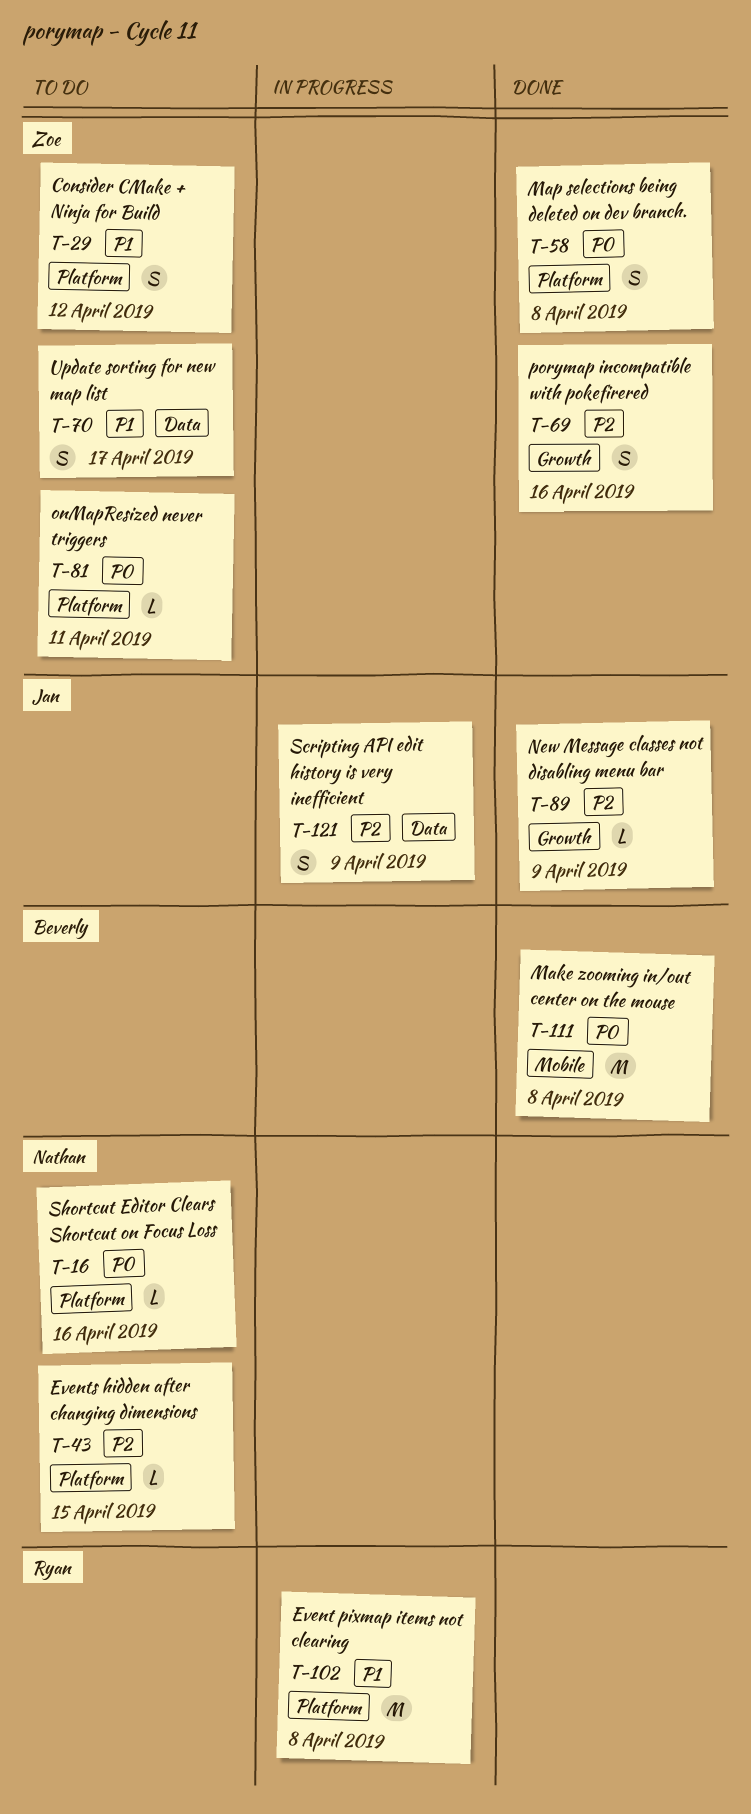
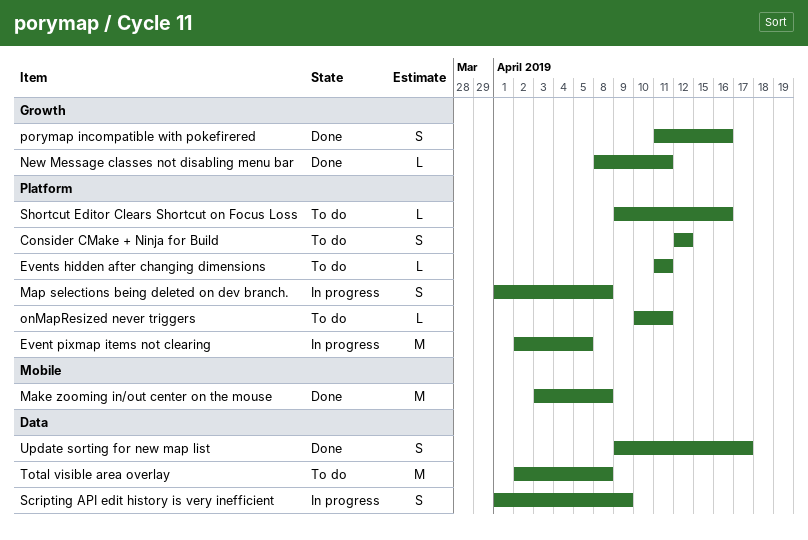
Event pixmap items not clearing, due: Apr 8 -> Apr 5
Events hidden after changing dimensions, due: Apr 15 -> Apr 11
Map selections being deleted on dev branch., status: Done -> In progress
New Message classes not disabling menu bar, due: Apr 9 -> Apr 11
Total visible area overlay: none -> present
Update sorting for new map list, status: To do -> Done

